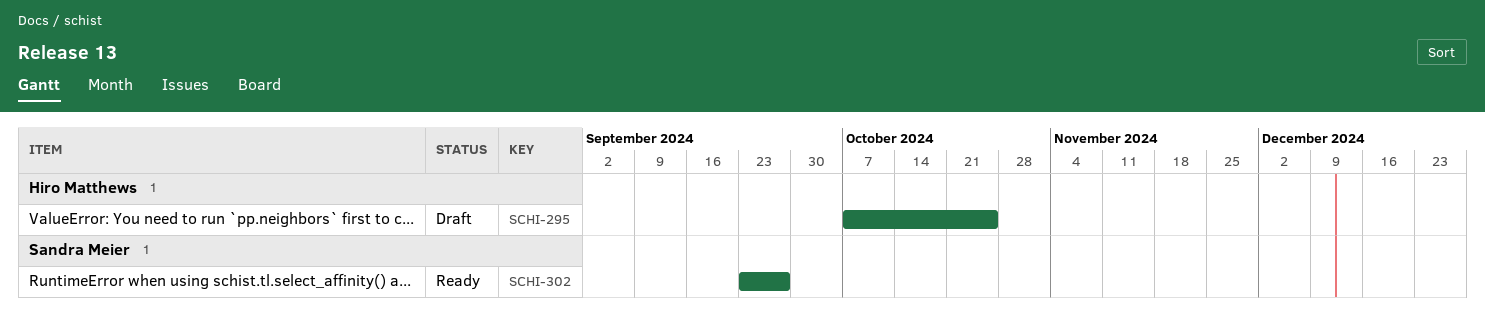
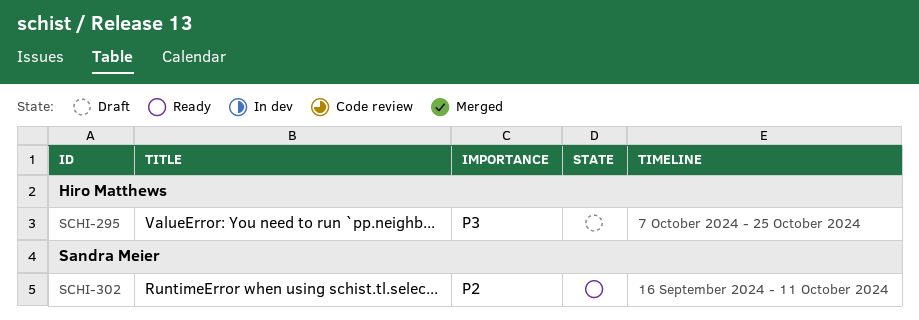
SCHI-302, start: Sep 23 -> Sep 16
SCHI-302, due: Sep 27 -> Oct 11

